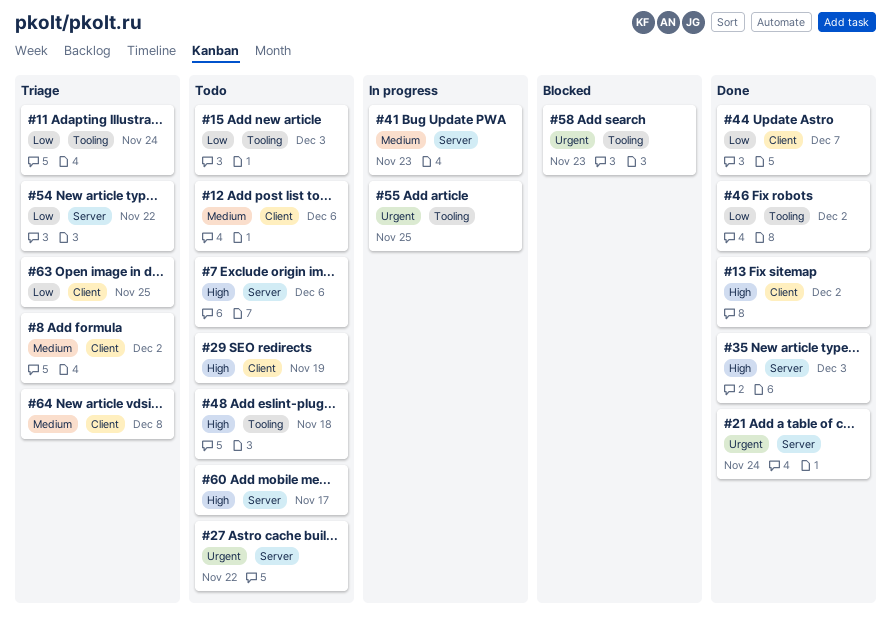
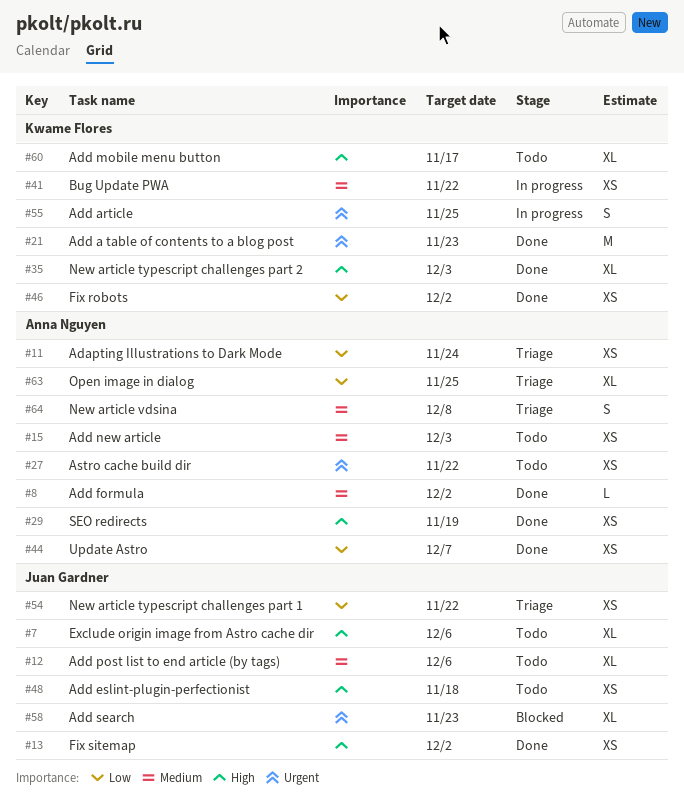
#8, status: Triage -> Done
#15, priority: Low -> Medium
#21, due: Nov 24 -> Nov 23
#29, status: Todo -> Done
#41, due: Nov 23 -> Nov 22

